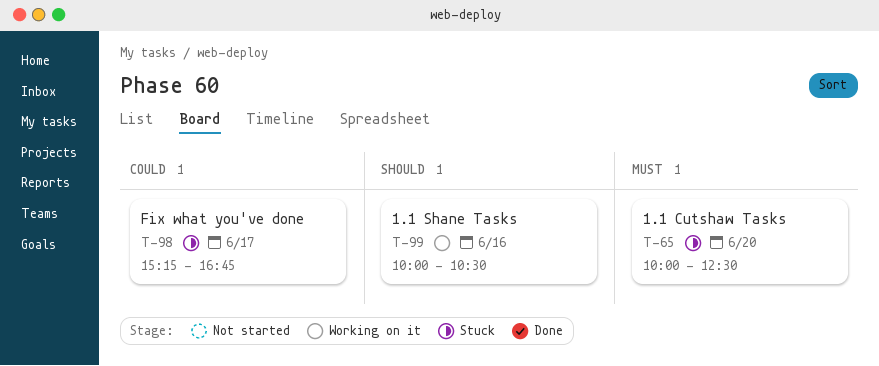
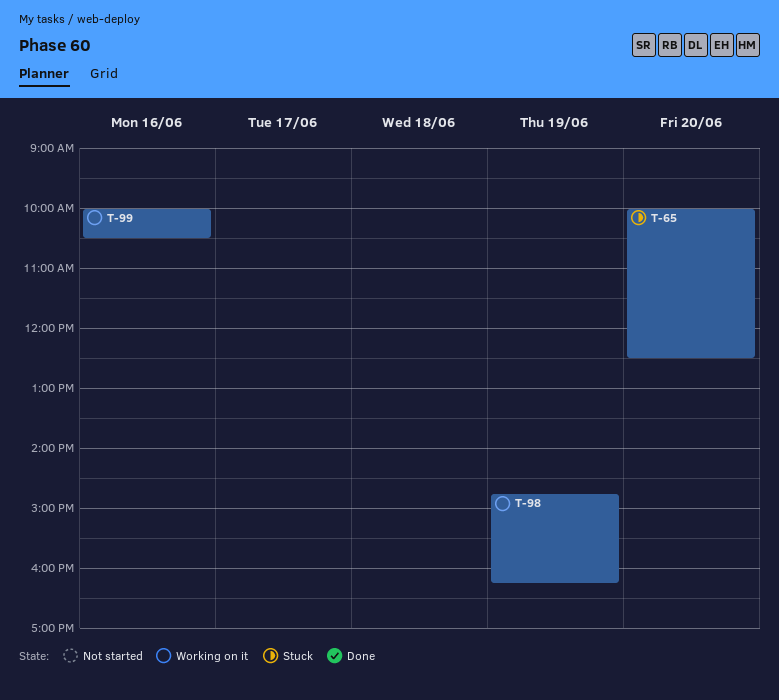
T-98, status: Stuck -> Working on it
T-98, day: Jun 17 -> Jun 19
T-98, begins: 15:15 -> 14:45
T-98, ends: 16:45 -> 16:15

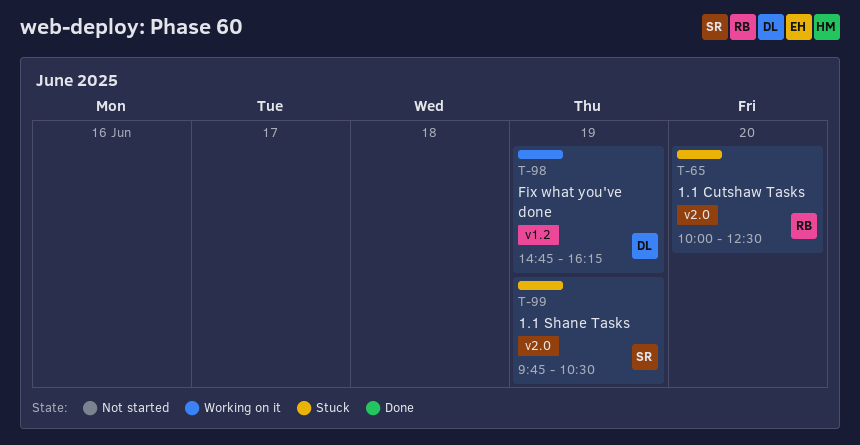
T-99, status: Working on it -> Stuck
T-99, day: Jun 16 -> Jun 19
T-99, begins: 10:00 -> 09:45

